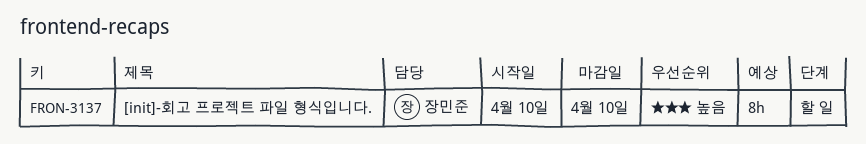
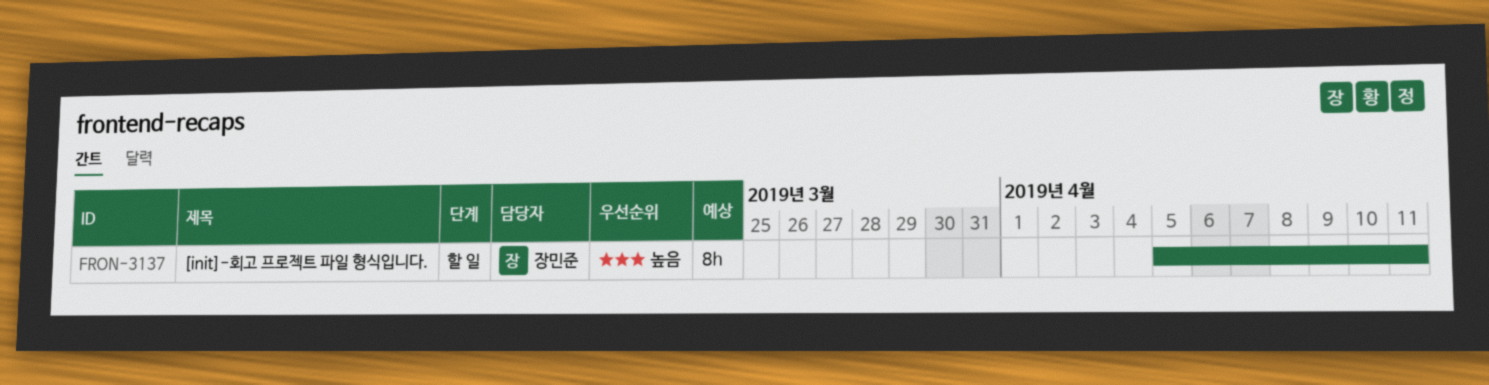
FRON-3137, start: Apr 10 -> Apr 5
FRON-3137, due: Apr 10 -> Apr 11

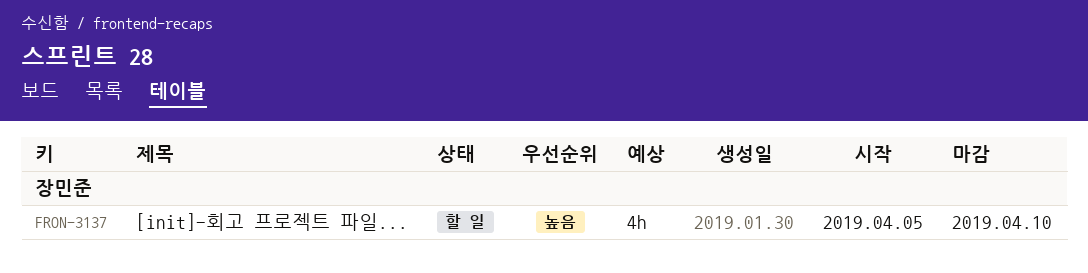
FRON-3137, estimate: 8h -> 4h
FRON-3137, due: Apr 11 -> Apr 10

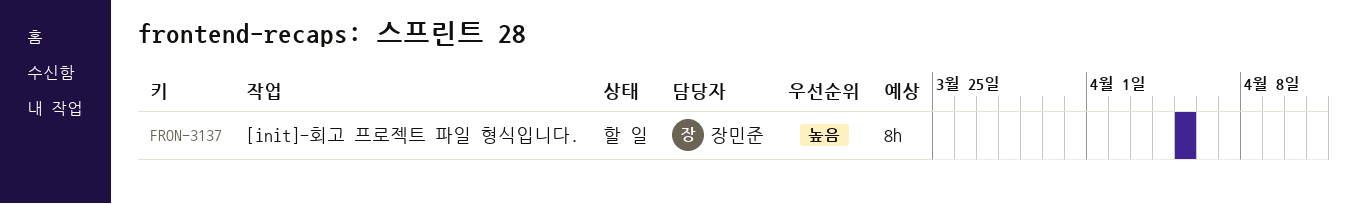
FRON-3137, estimate: 4h -> 8h
FRON-3137, due: Apr 10 -> Apr 5

